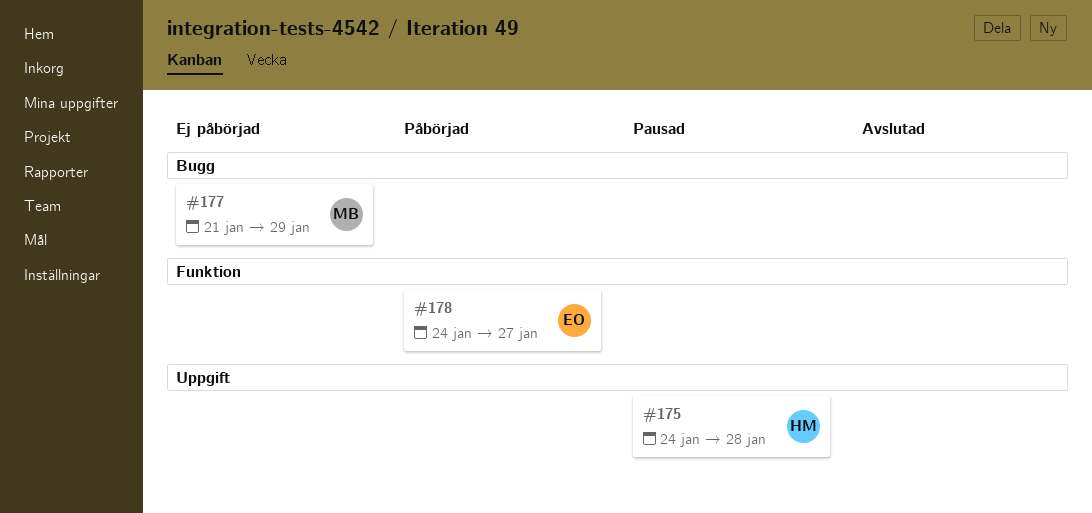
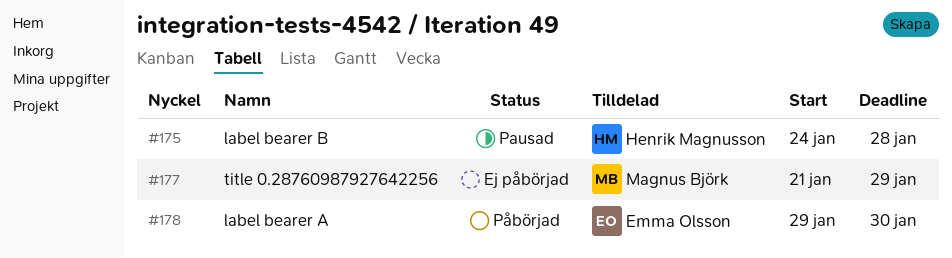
#178, start: Jan 24 -> Jan 29
#178, due: Jan 27 -> Jan 30

